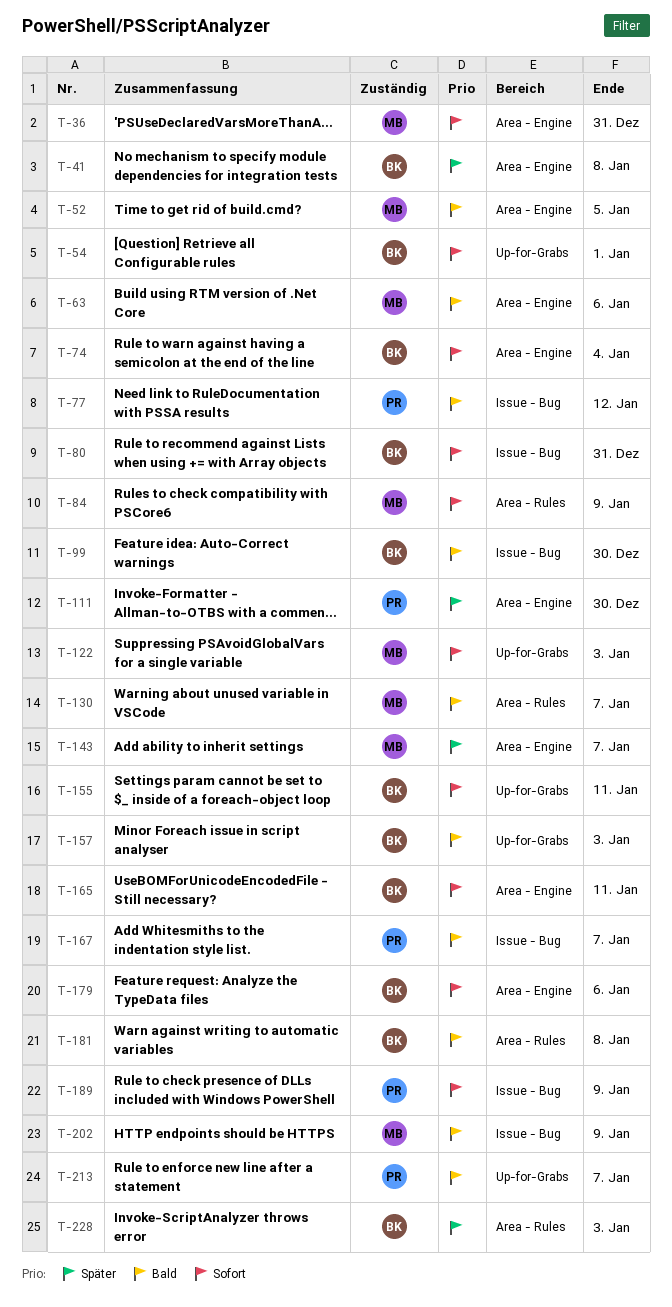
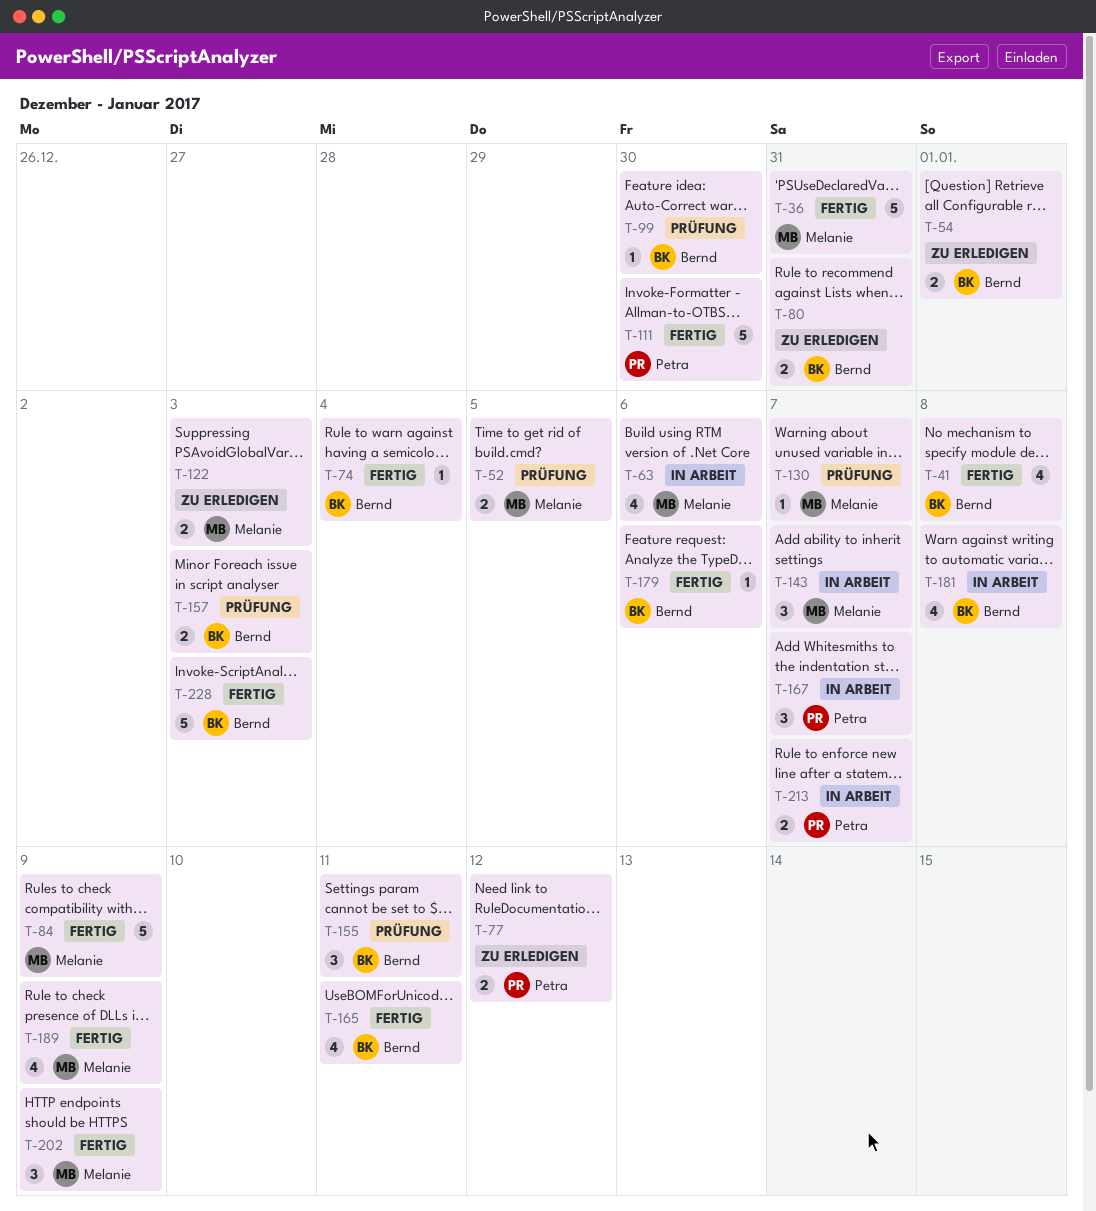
T-189, owner: Petra -> Melanie

